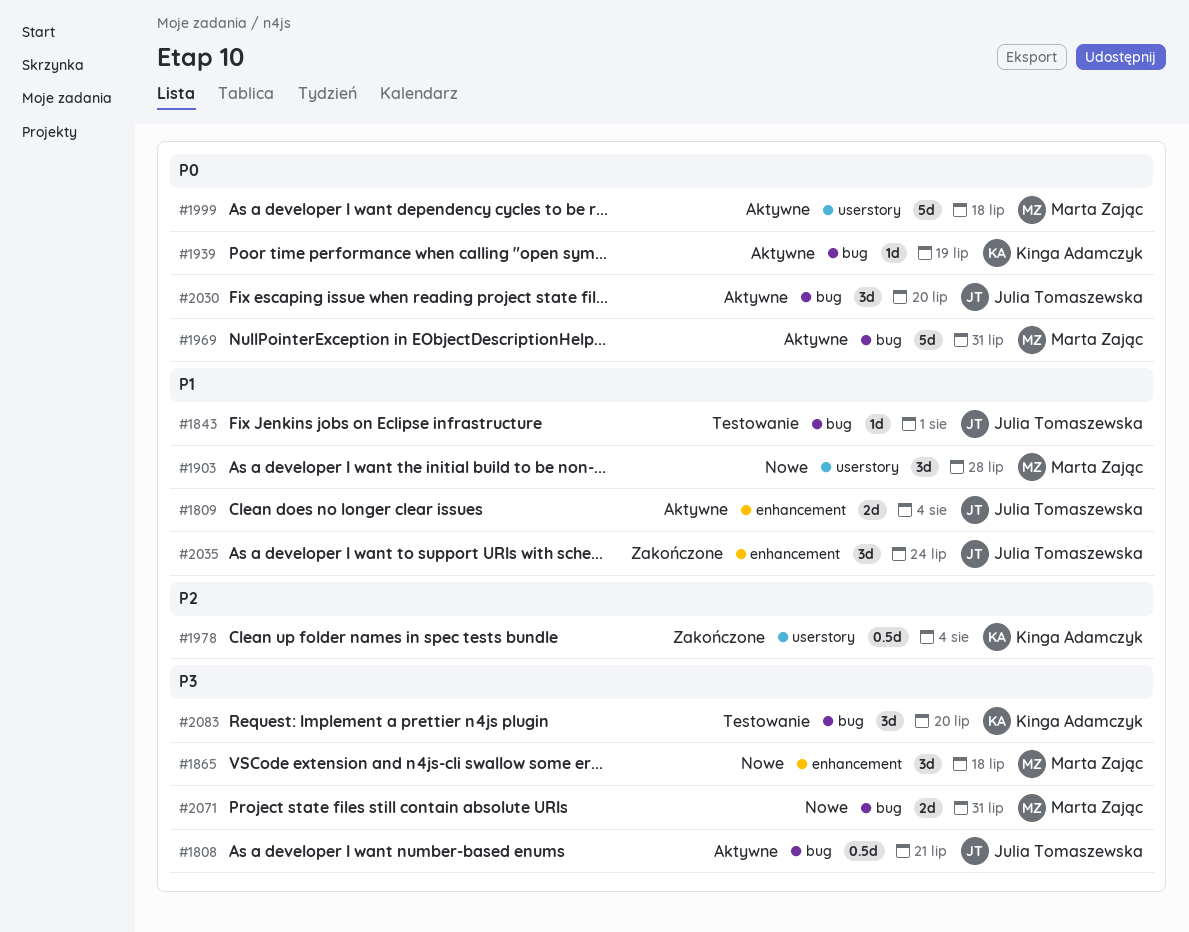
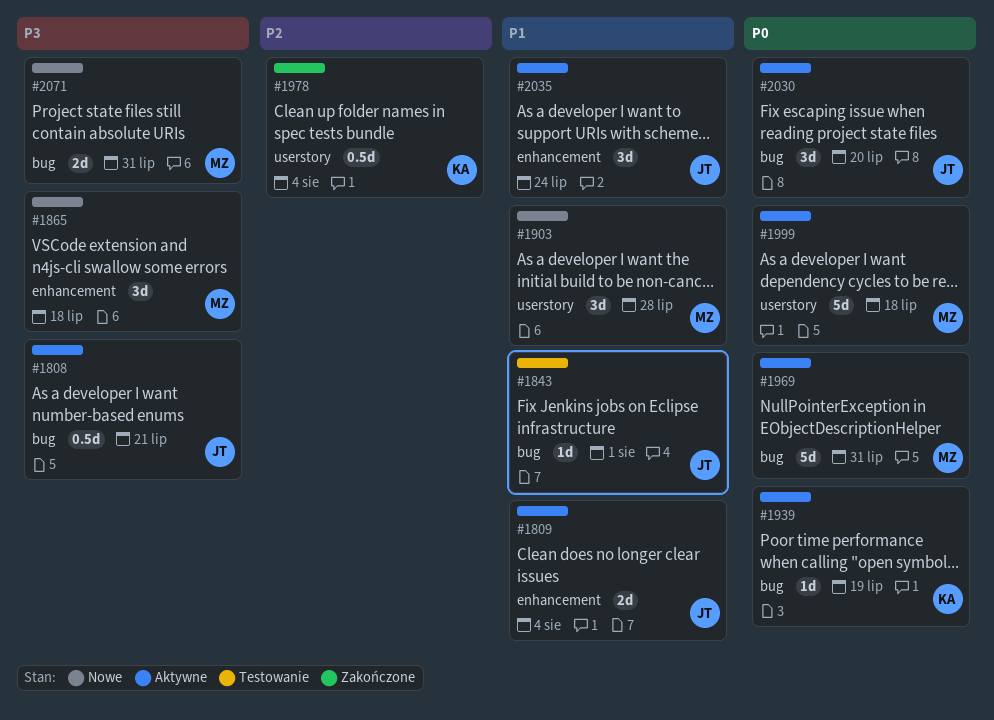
#2035, status: Zakończone -> Aktywne
#2083: present -> none

